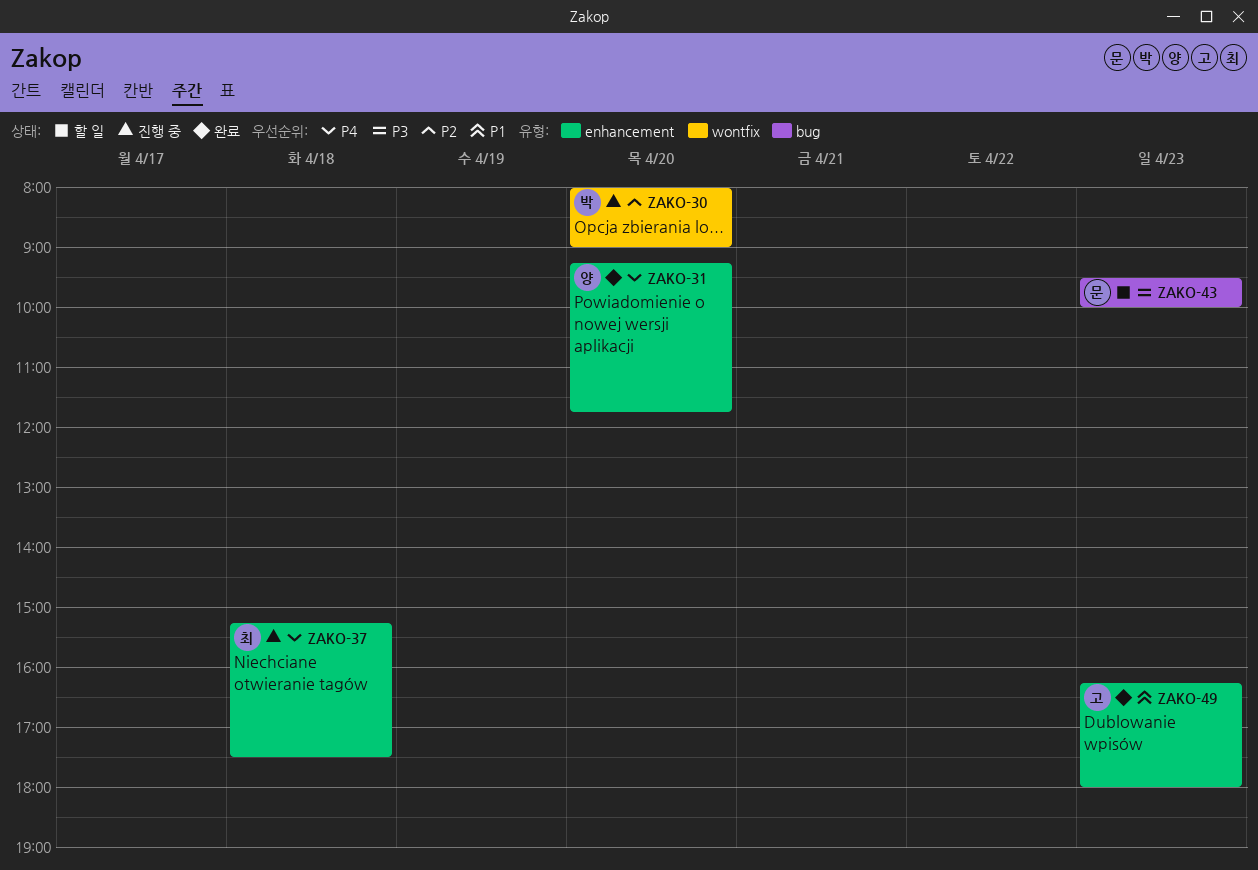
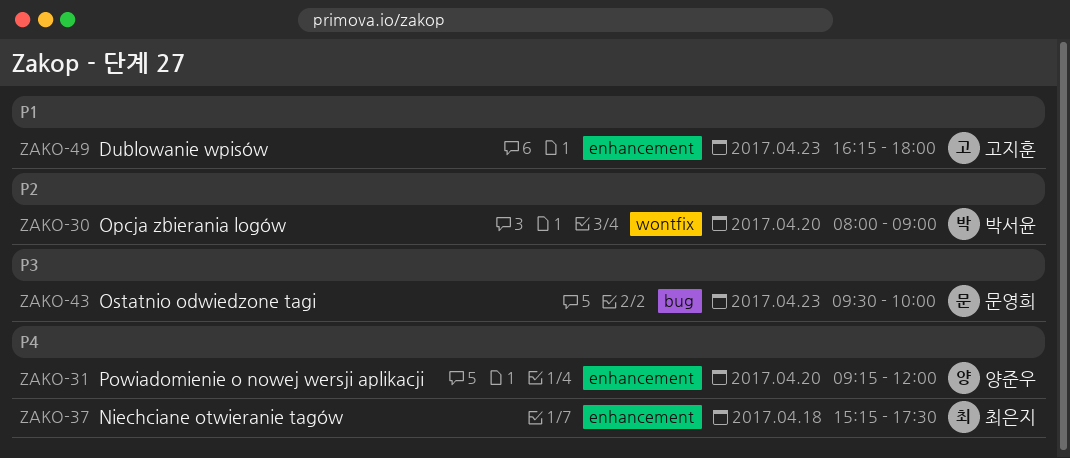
ZAKO-31, ends: 11:45 -> 12:00

